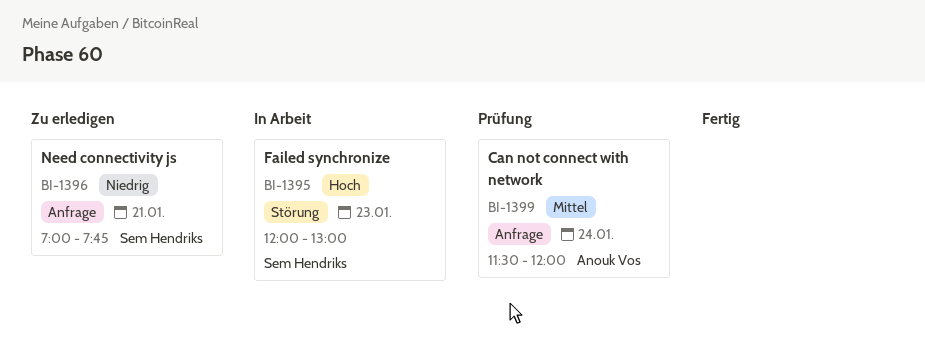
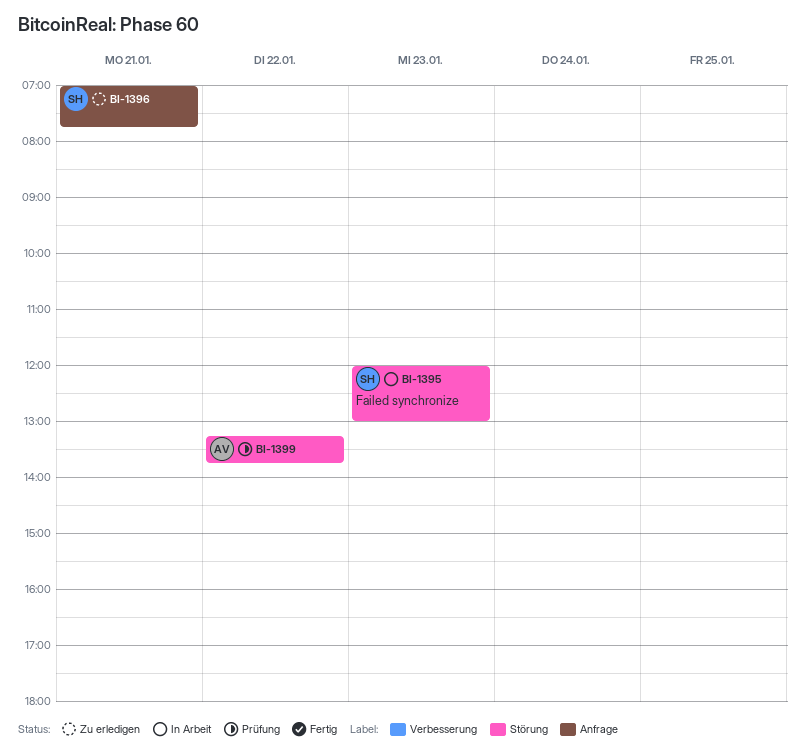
BI-1399, label: Anfrage -> Störung
BI-1399, day: Jan 24 -> Jan 22
BI-1399, begins: 11:30 -> 13:15
BI-1399, ends: 12:00 -> 13:45

